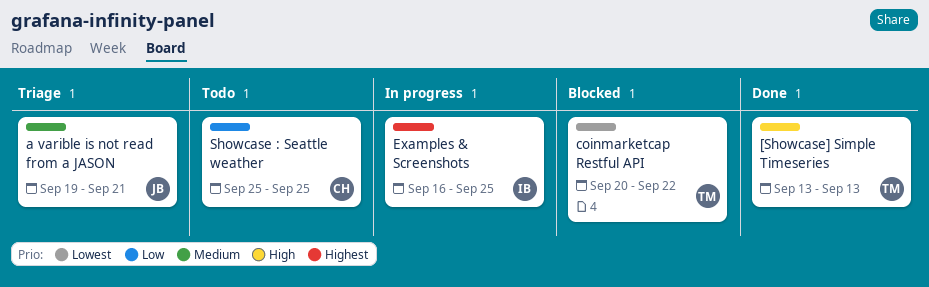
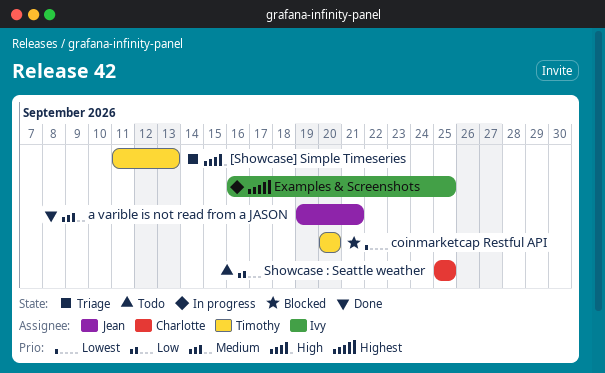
[Showcase] Simple Timeseries, status: Done -> Triage
[Showcase] Simple Timeseries, start: Sep 13 -> Sep 11
a varible is not read from a JASON, status: Triage -> Done
coinmarketcap Restful API, due: Sep 22 -> Sep 20

